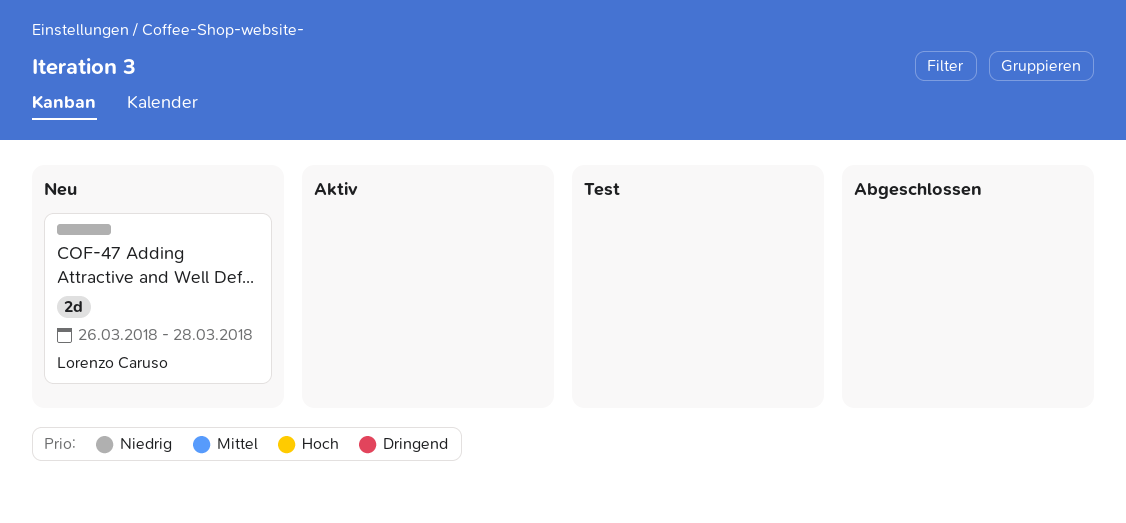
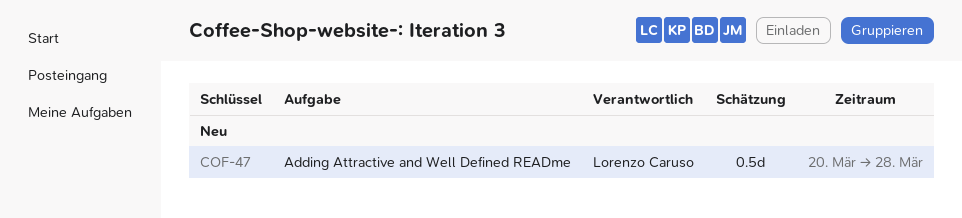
COF-47, estimate: 2d -> 0.5d
COF-47, start: Mar 26 -> Mar 20

